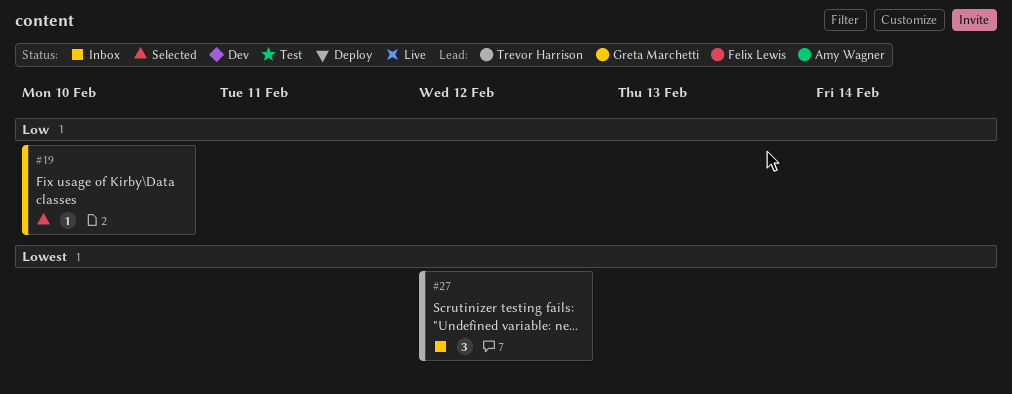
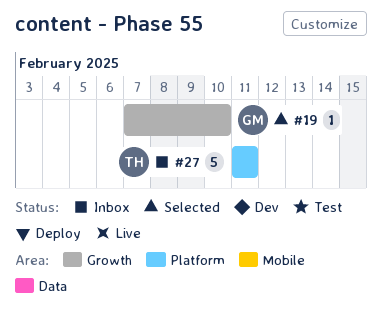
#27, estimate: 3 -> 5
#27, due: Feb 12 -> Feb 11

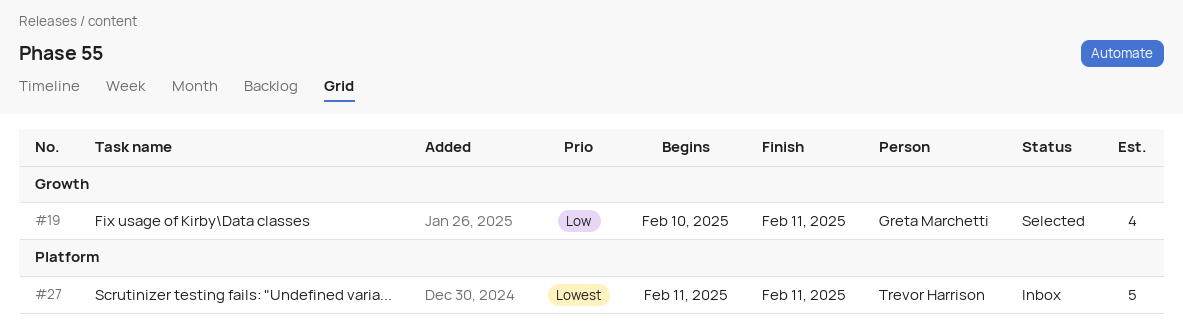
#19, estimate: 1 -> 4
#19, start: Feb 7 -> Feb 10
#19, due: Feb 10 -> Feb 11

